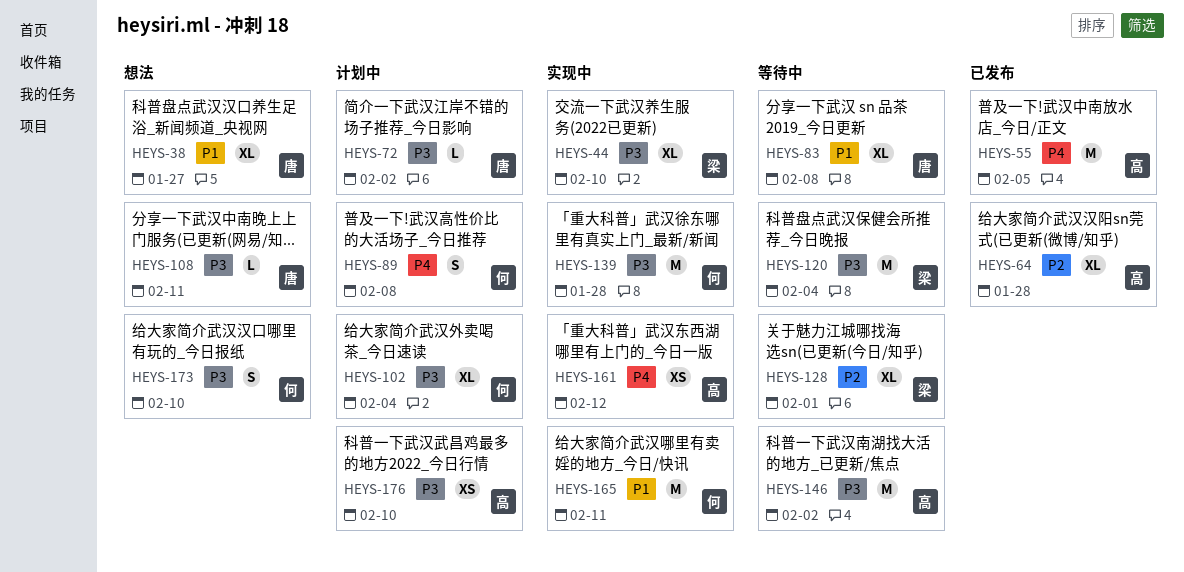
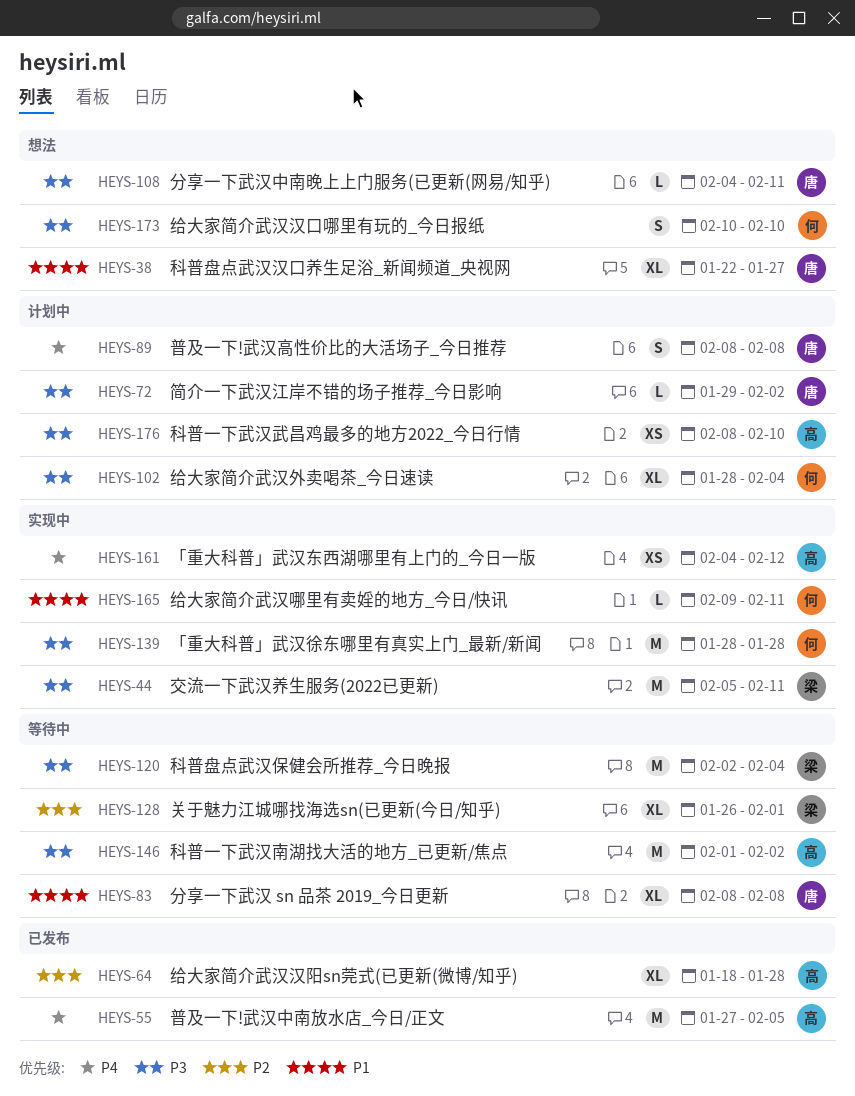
HEYS-44, estimate: XL -> M
HEYS-44, due: Feb 10 -> Feb 11
HEYS-89, owner: 何 -> 唐
HEYS-165, estimate: M -> L

